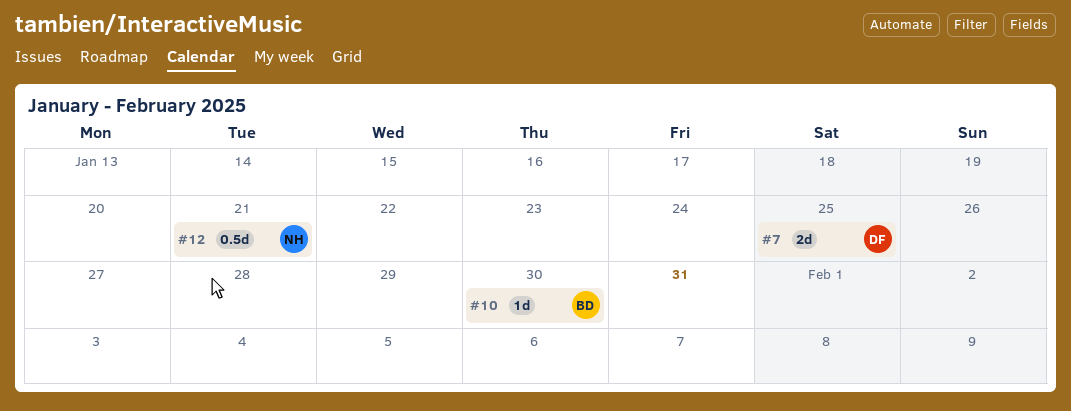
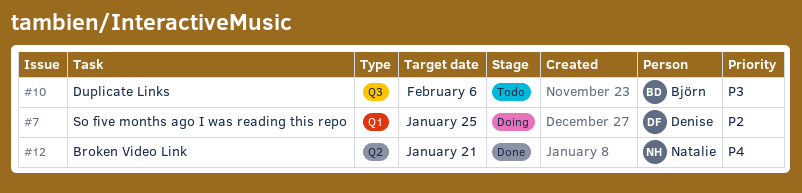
#10, due: Jan 30 -> Feb 6

